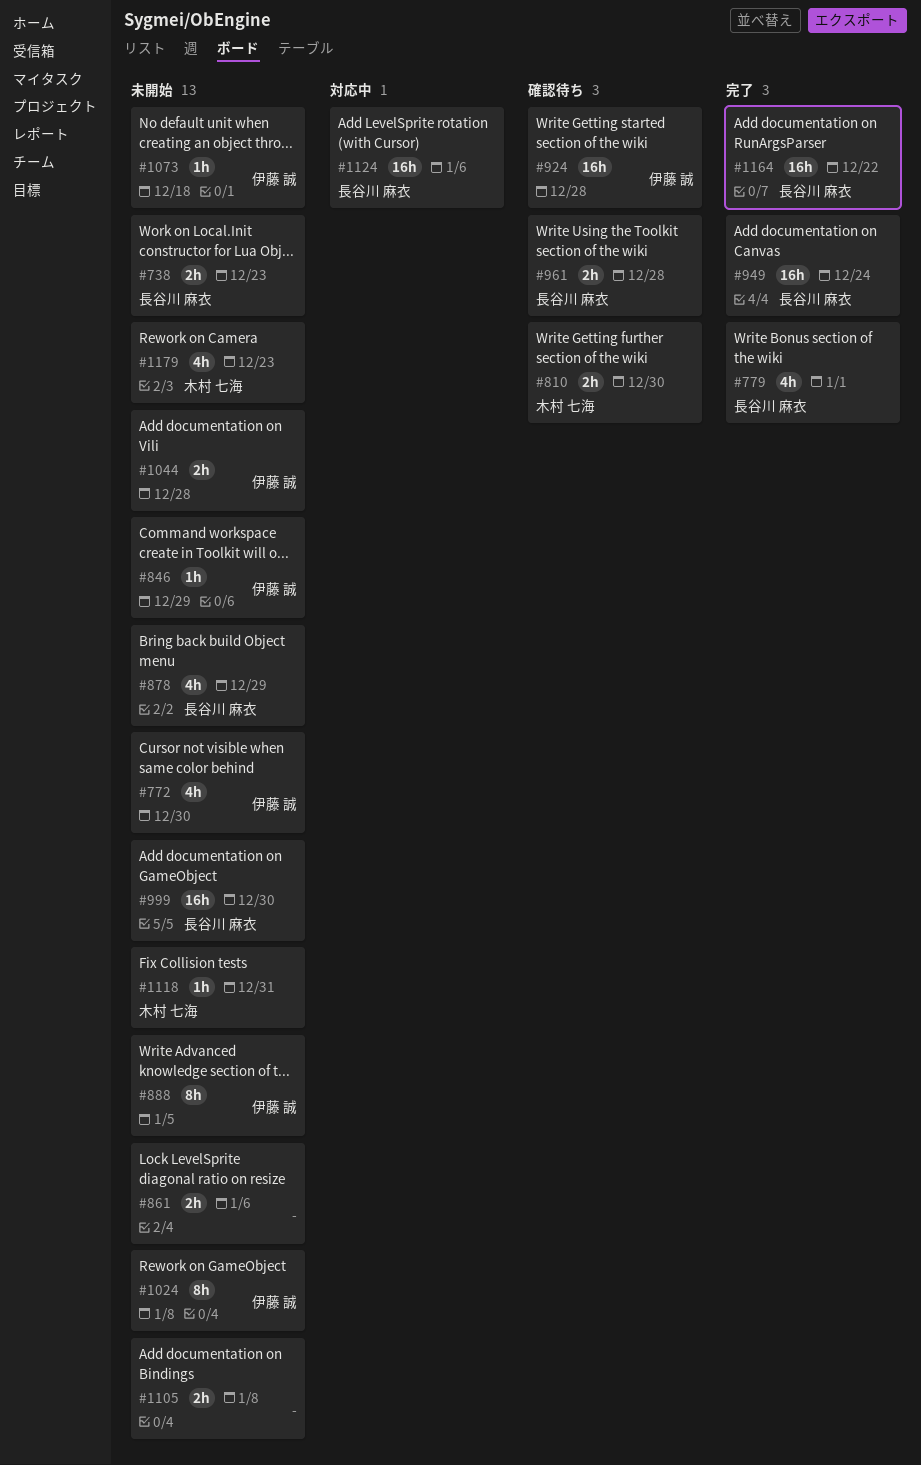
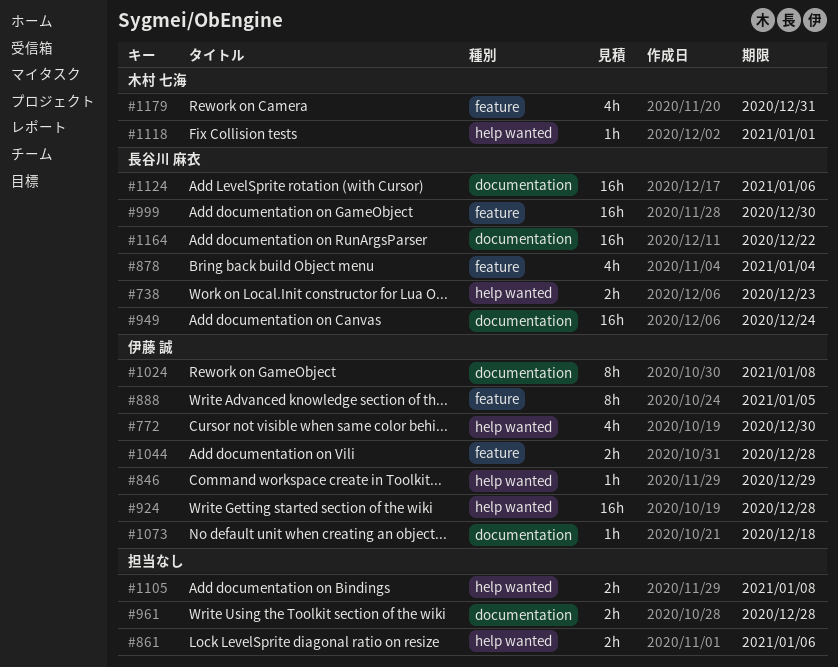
#779: present -> none
#810: present -> none
#878, due: Dec 29 -> Jan 4
#961, owner: 長谷川 麻衣 -> none
#1118, due: Dec 31 -> Jan 1
#1179, due: Dec 23 -> Dec 31

